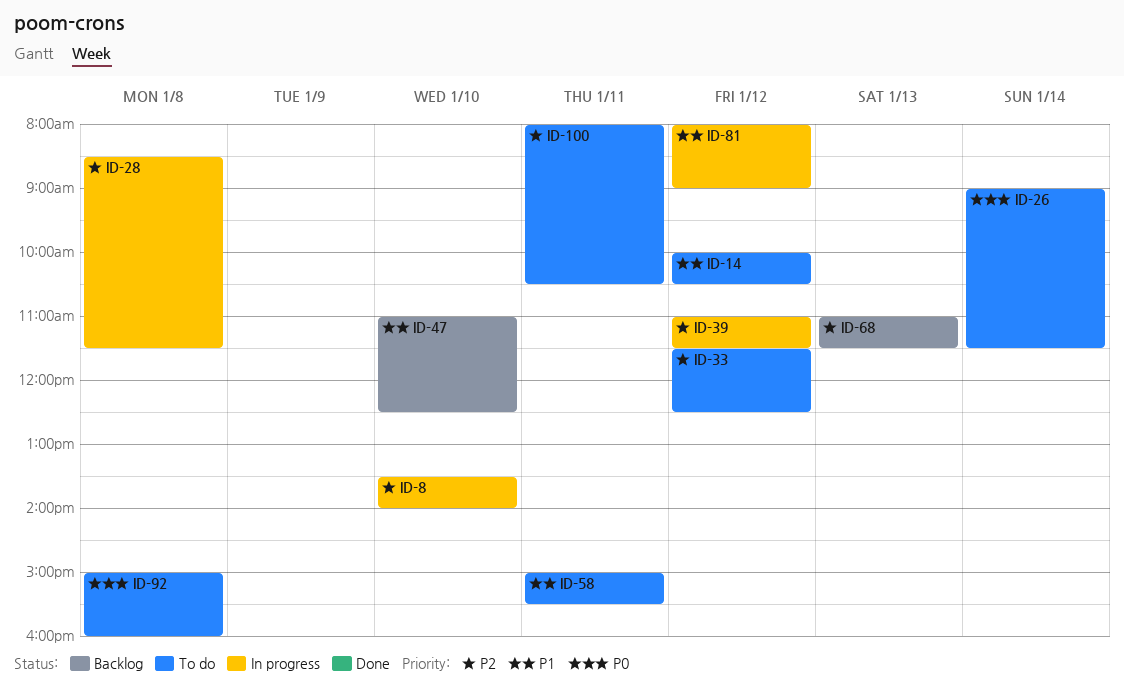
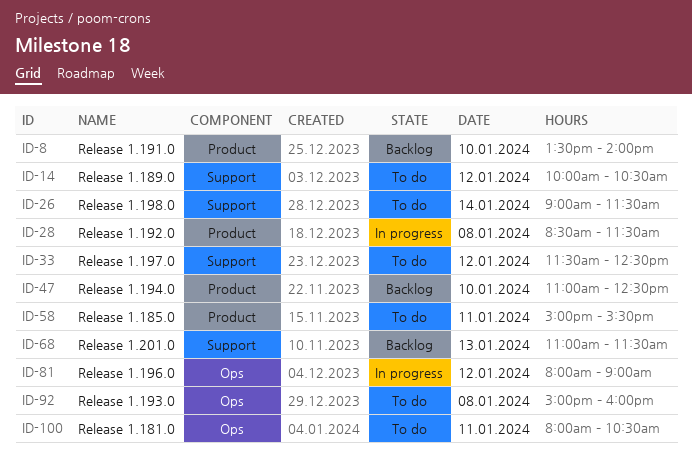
ID-8, status: In progress -> Backlog
ID-39: present -> none

